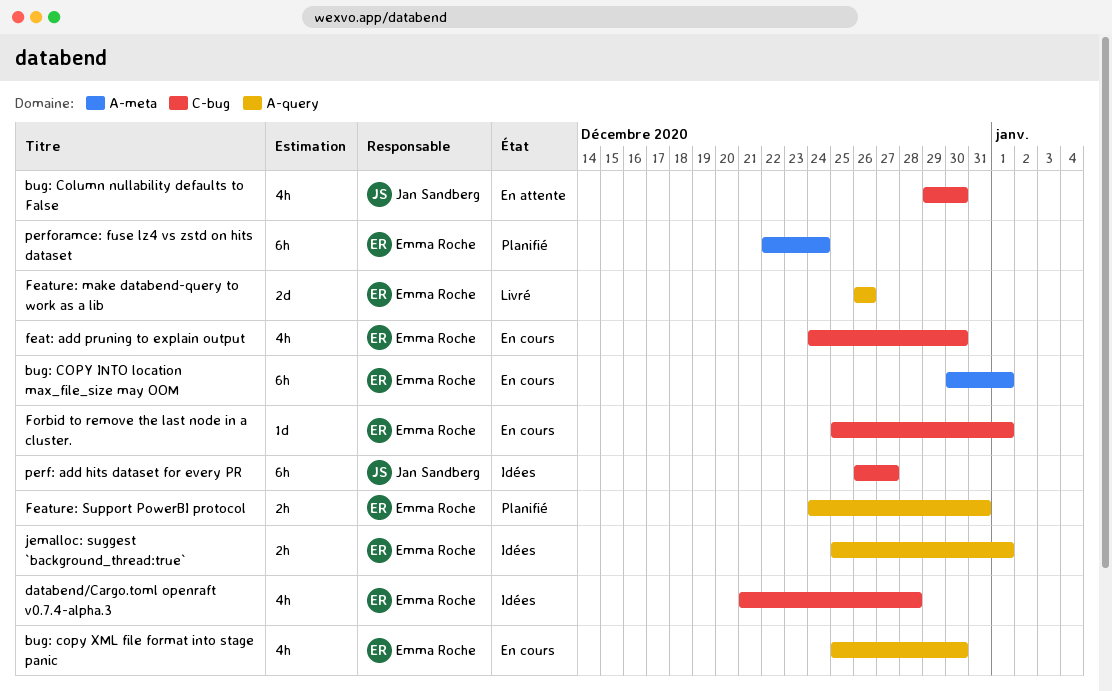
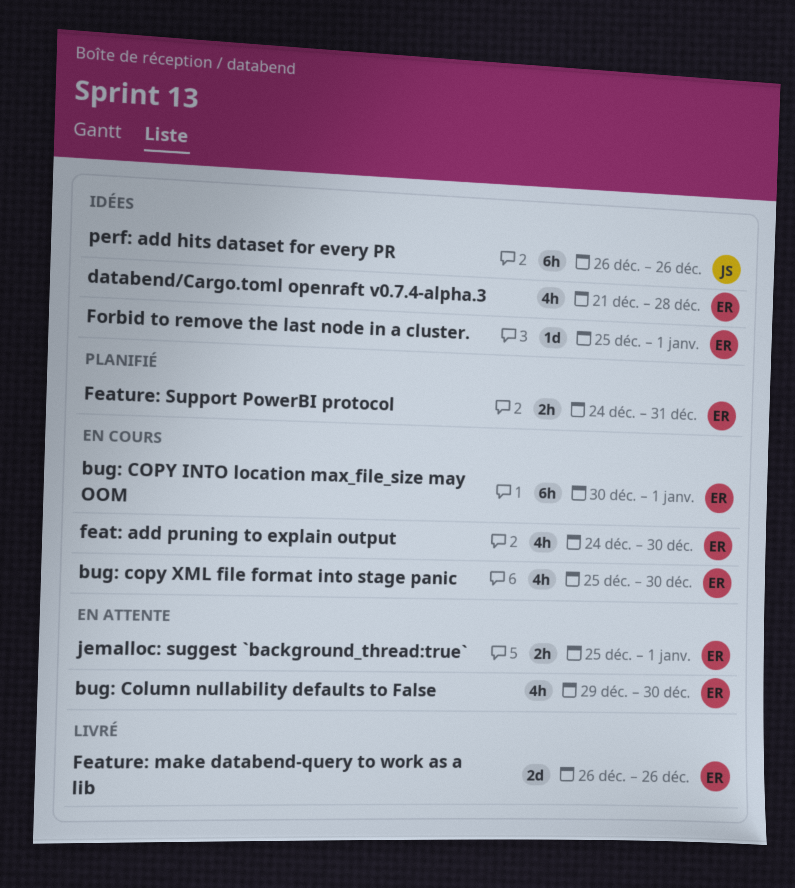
bug: Column nullability defaults to False, owner: Jan Sandberg -> Emma Roche
Forbid to remove the last node in a cluster., status: En cours -> Idées
jemalloc: suggest `background_thread:true`, status: Idées -> En attente
perf: add hits dataset for every PR, due: Dec 27 -> Dec 26
perforamce: fuse lz4 vs zstd on hits dataset: present -> none

